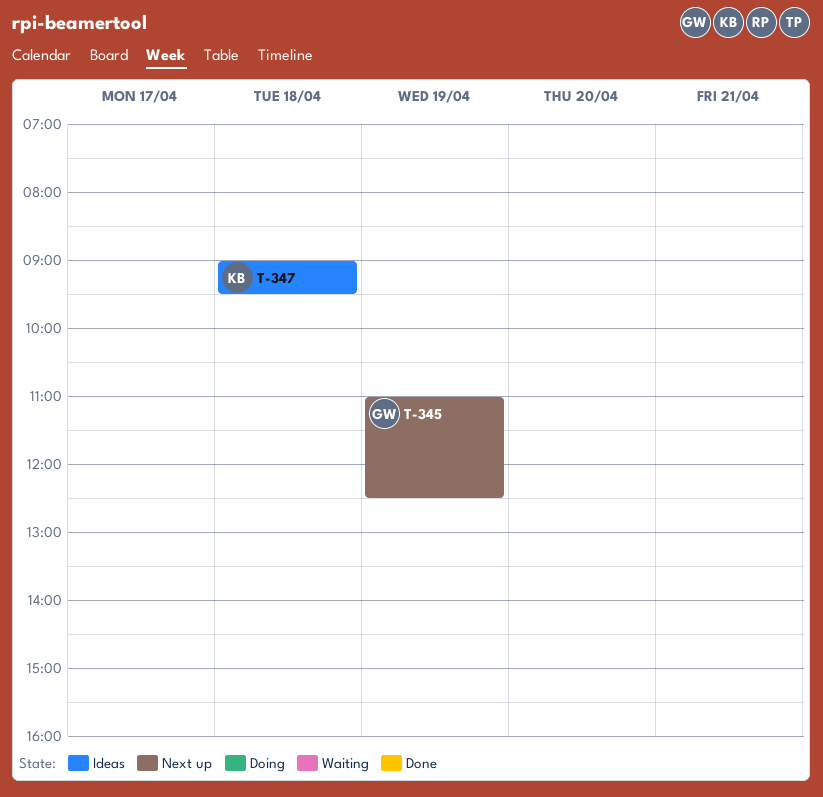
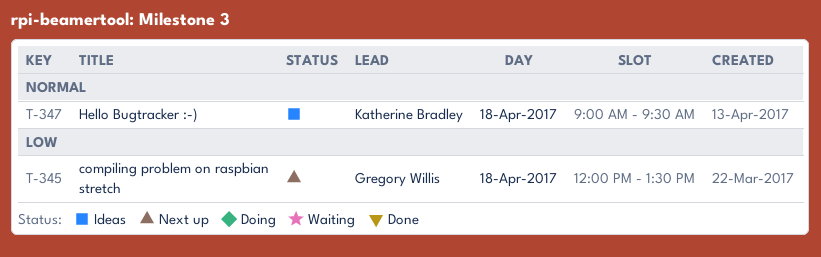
T-345, day: Apr 19 -> Apr 18
T-345, begins: 11:00 -> 12:00
T-345, ends: 12:30 -> 13:30

